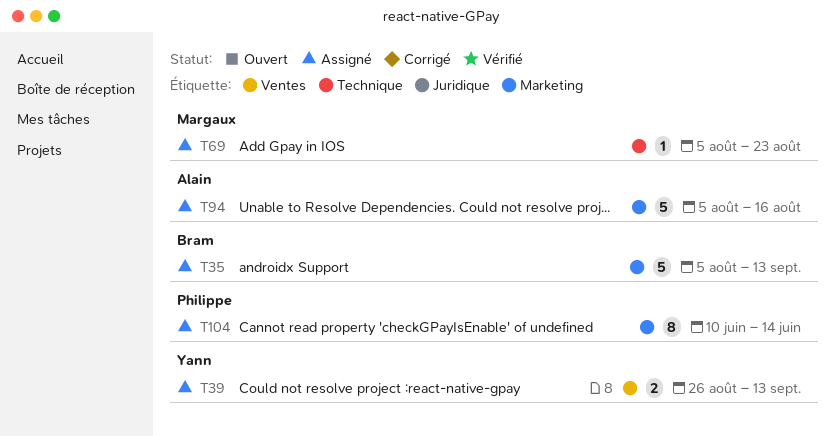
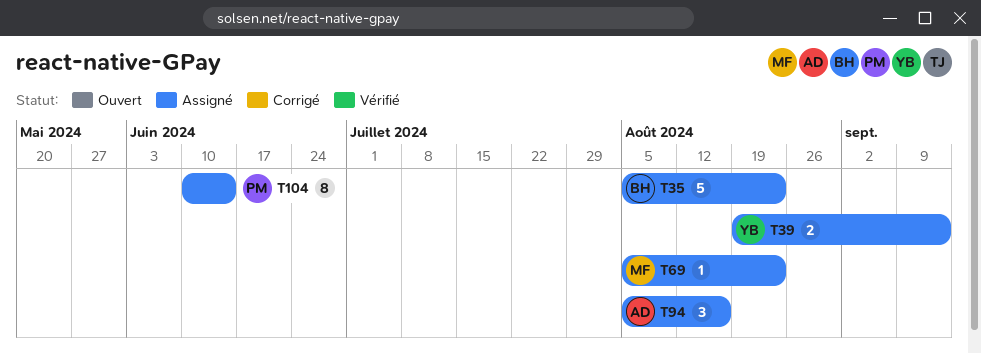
T35, due: Sep 13 -> Aug 23
T39, start: Aug 26 -> Aug 19
T94, estimate: 5 -> 3

